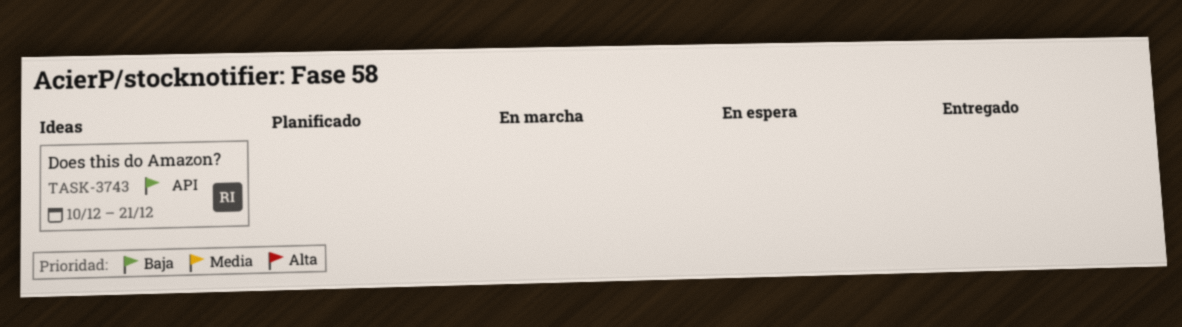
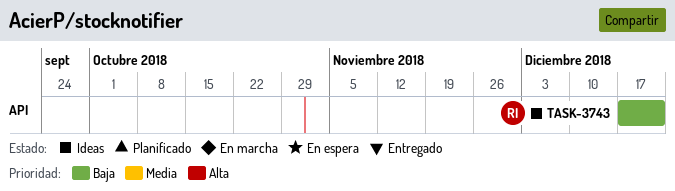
TASK-3743, start: Dec 10 -> Dec 17

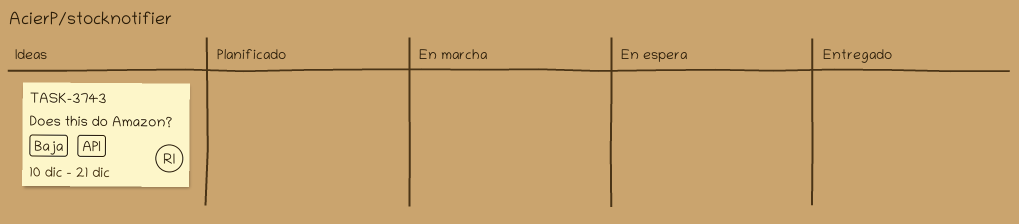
TASK-3743, start: Dec 17 -> Dec 10

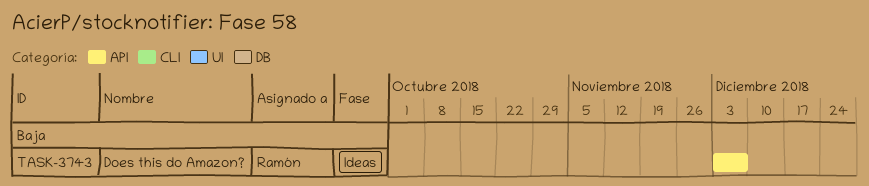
TASK-3743, start: Dec 10 -> Dec 3
TASK-3743, due: Dec 21 -> Dec 7

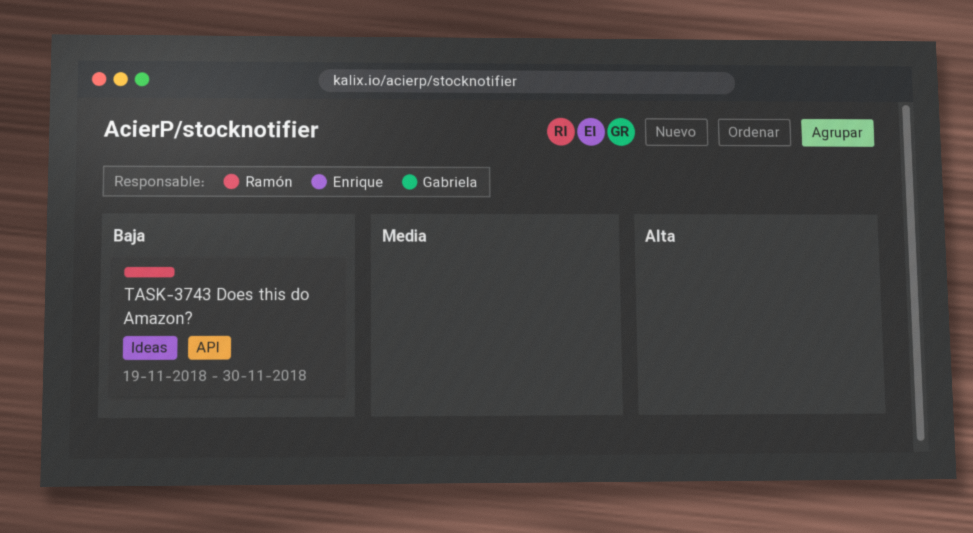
TASK-3743, start: Dec 3 -> Nov 19
TASK-3743, due: Dec 7 -> Nov 30

